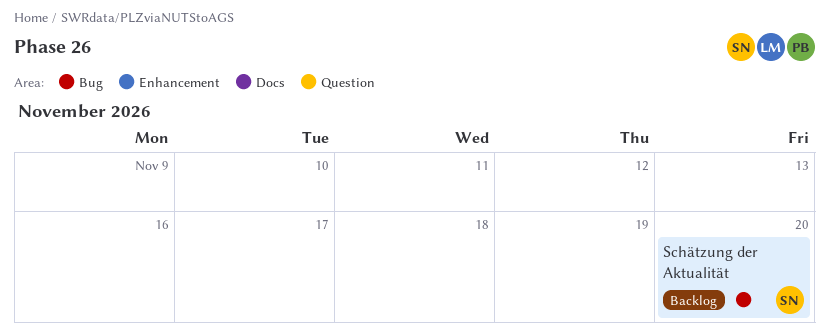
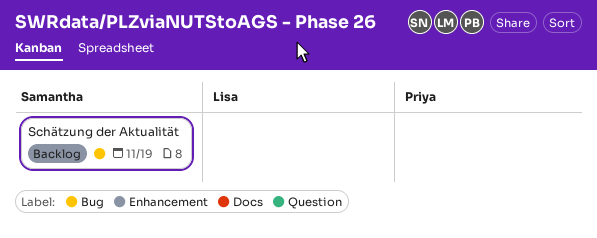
Schätzung der Aktualität, due: Nov 20 -> Nov 19

